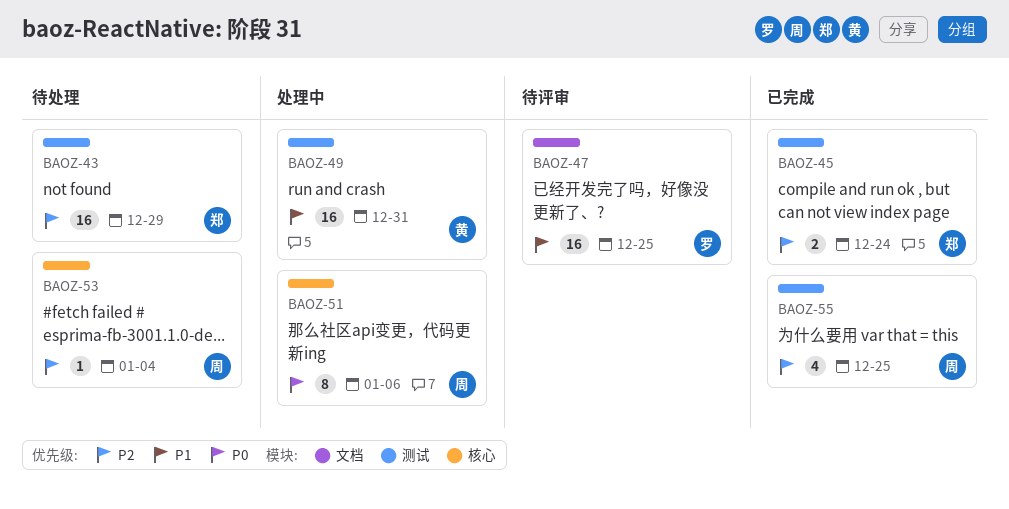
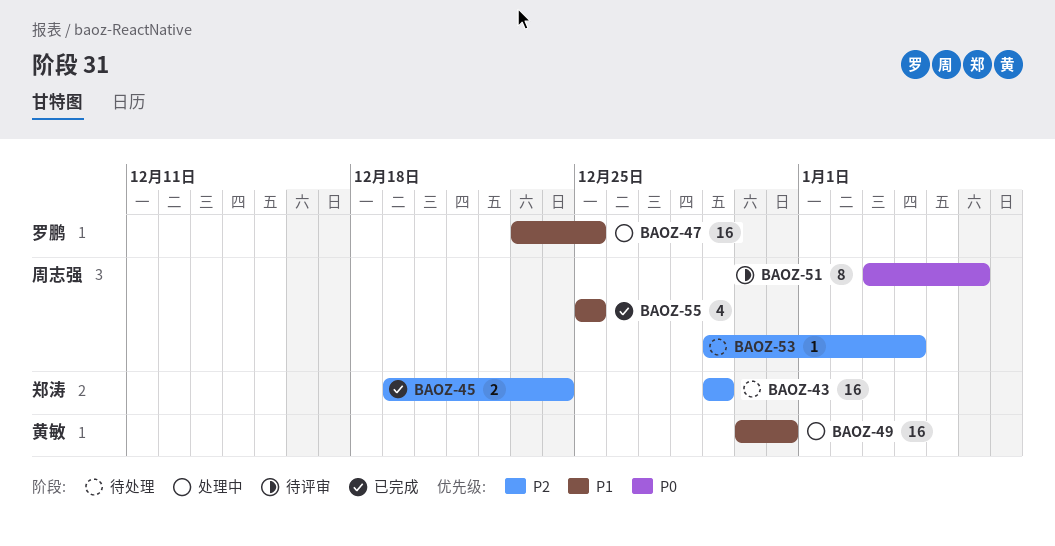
BAOZ-47, status: 待评审 -> 处理中
BAOZ-51, status: 处理中 -> 待评审
BAOZ-55, priority: P2 -> P1

